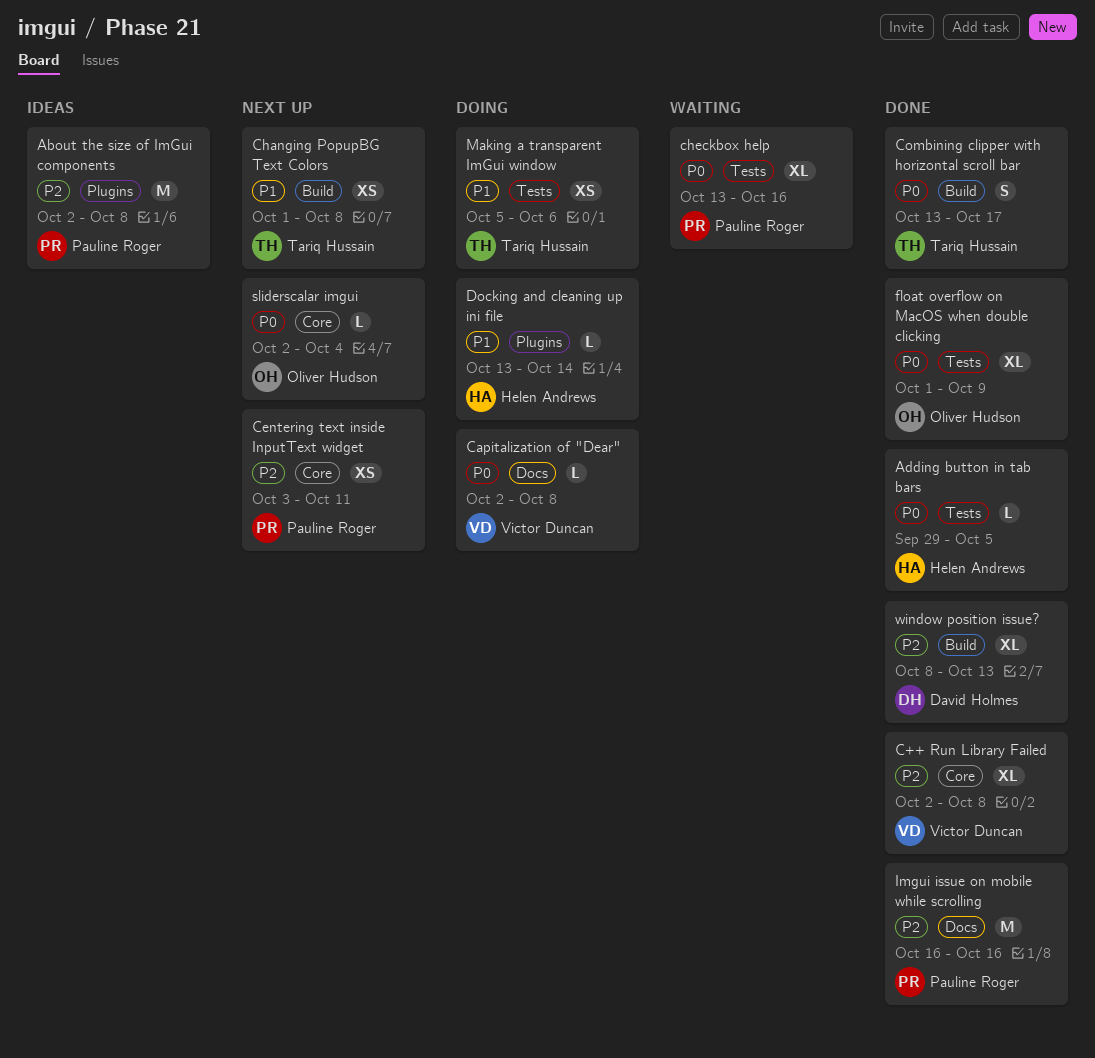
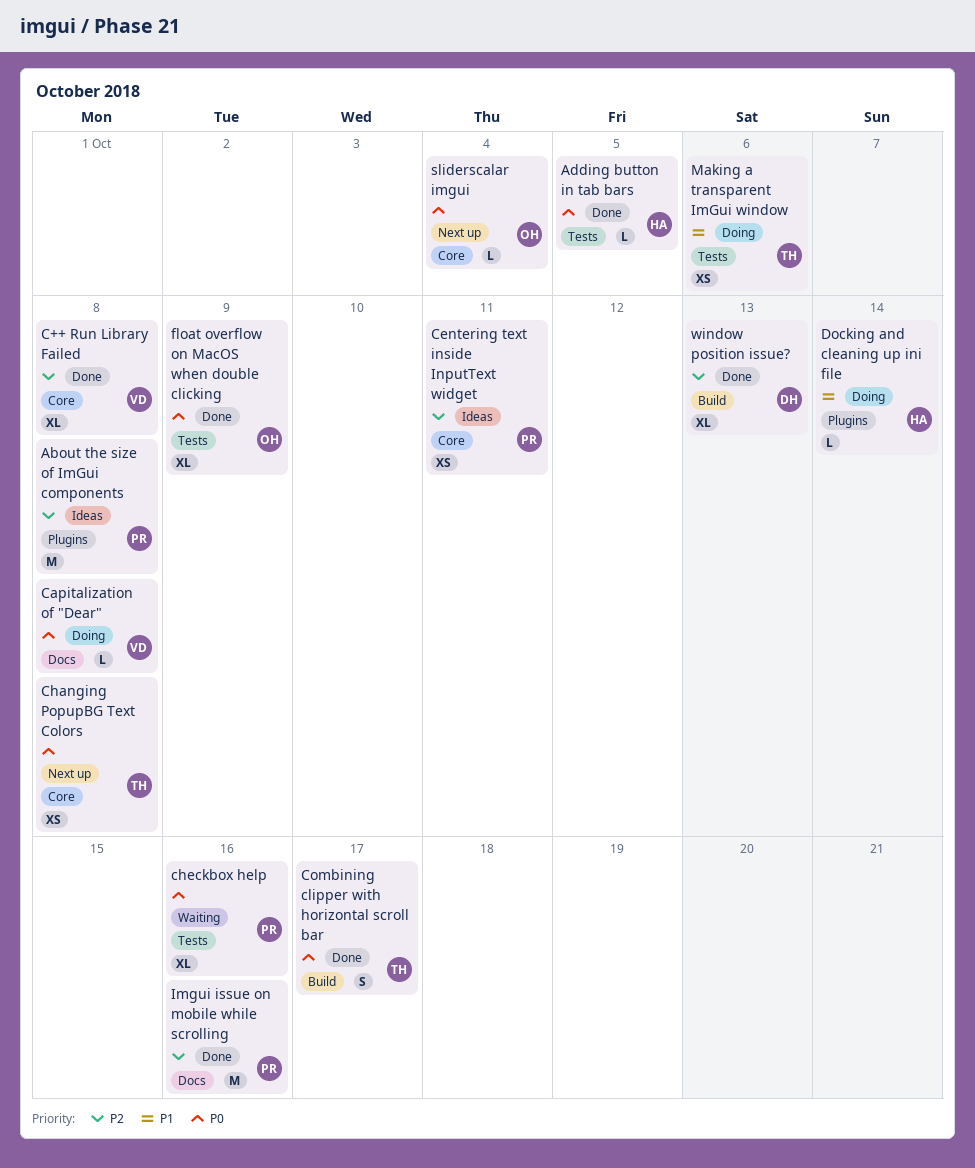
Centering text inside InputText widget, status: Next up -> Ideas
Changing PopupBG Text Colors, priority: P1 -> P0
Changing PopupBG Text Colors, label: Build -> Core

